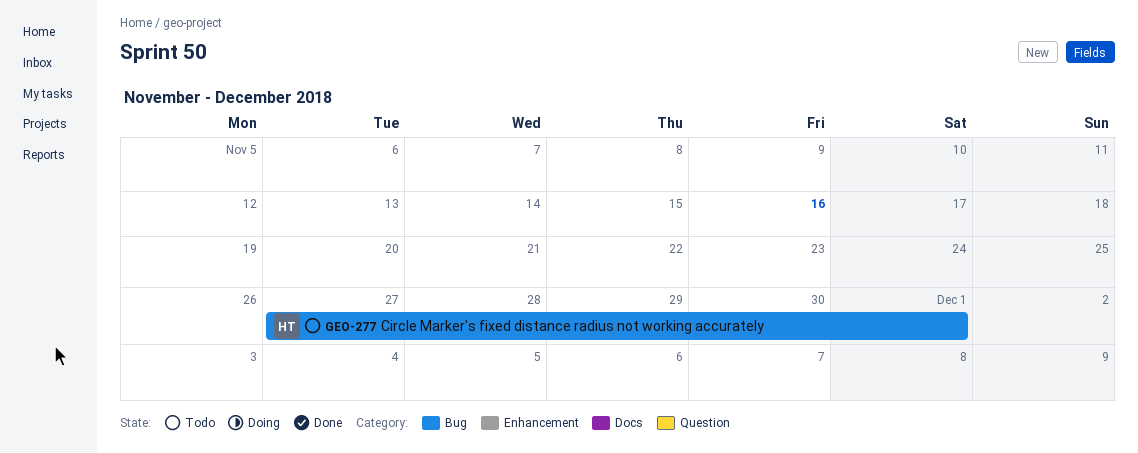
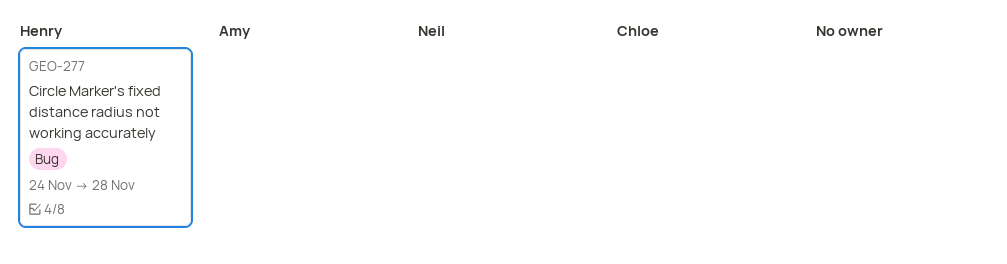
GEO-277, start: Nov 27 -> Nov 24
GEO-277, due: Dec 1 -> Nov 28

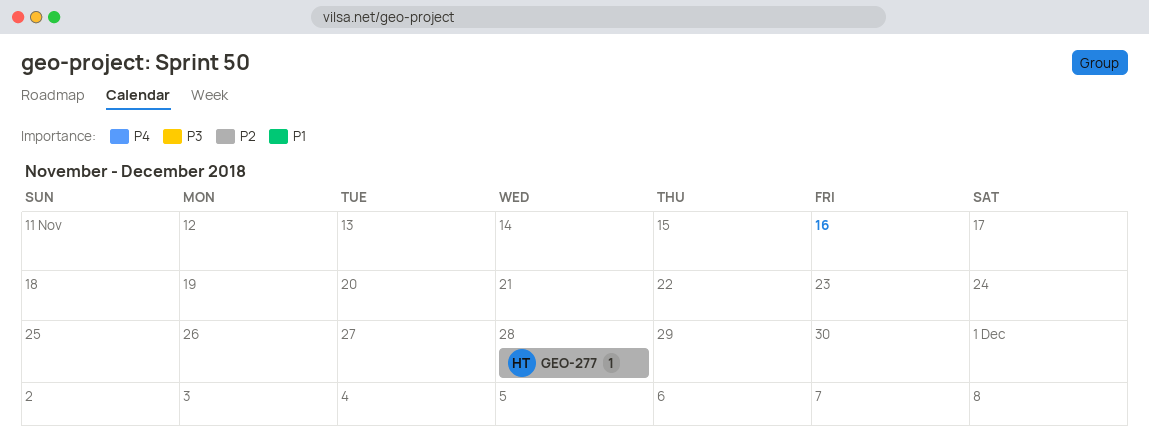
GEO-277, start: Nov 24 -> Nov 28

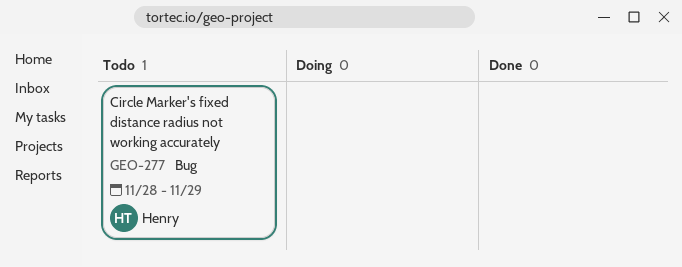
GEO-277, due: Nov 28 -> Nov 29

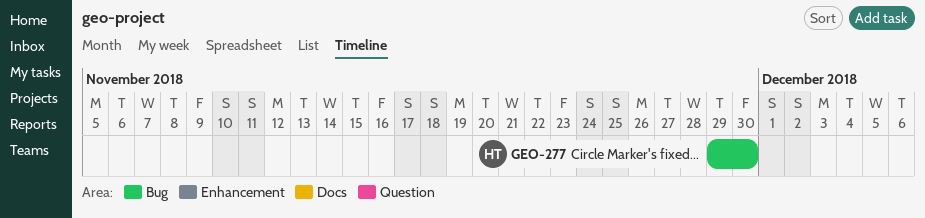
GEO-277, start: Nov 28 -> Nov 29
GEO-277, due: Nov 29 -> Nov 30

